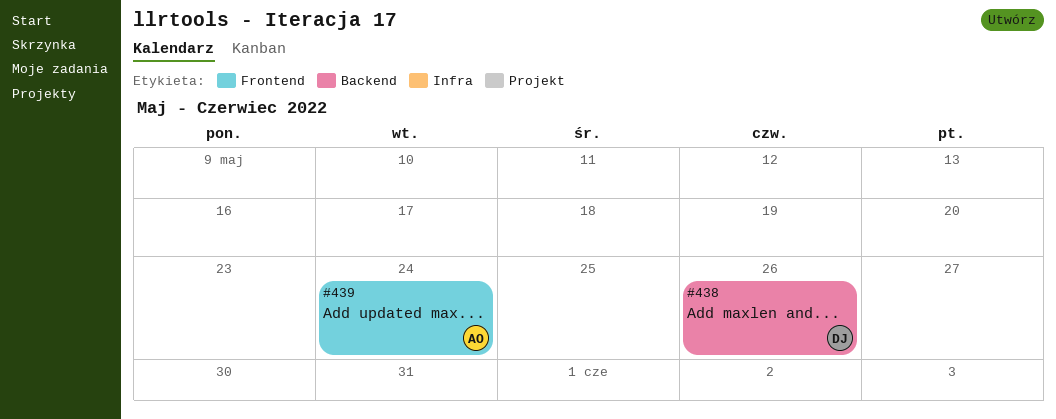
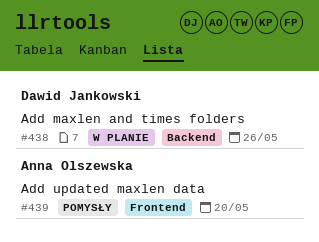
#439, due: May 24 -> May 20

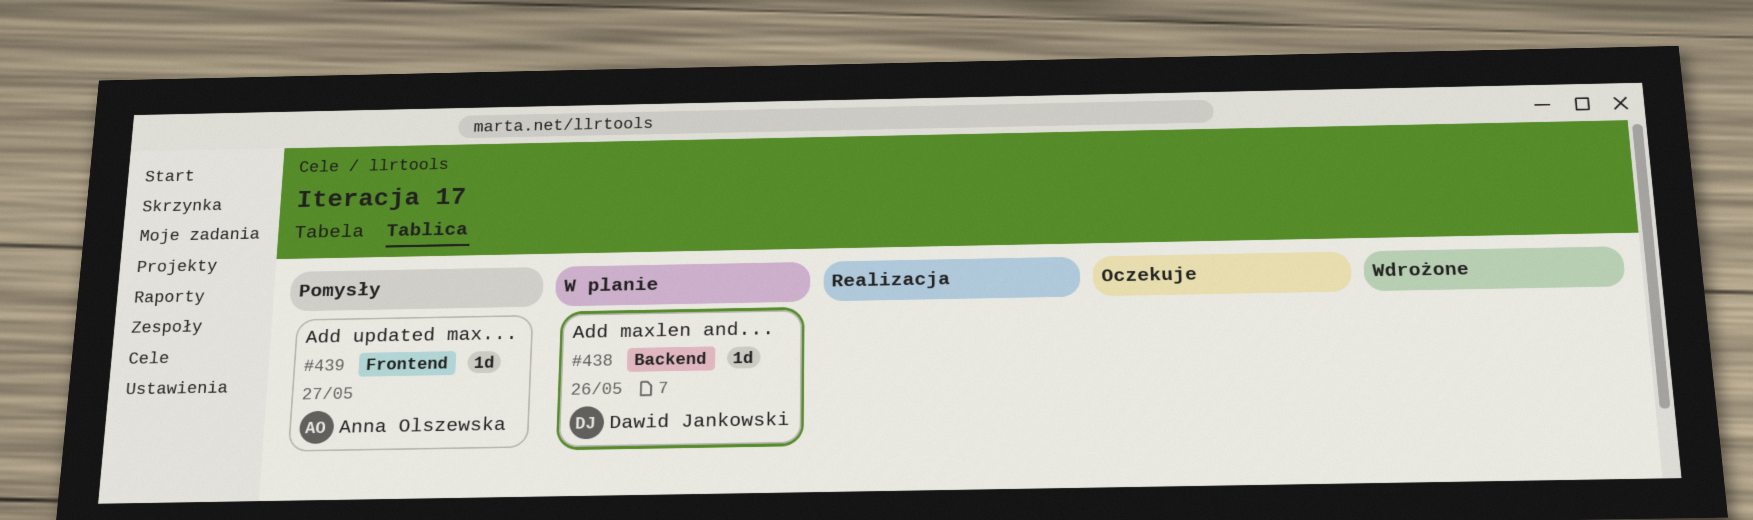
#439, due: May 20 -> May 27

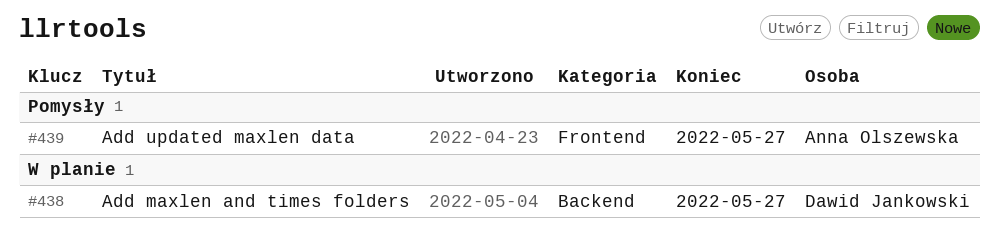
#438, due: May 26 -> May 27

